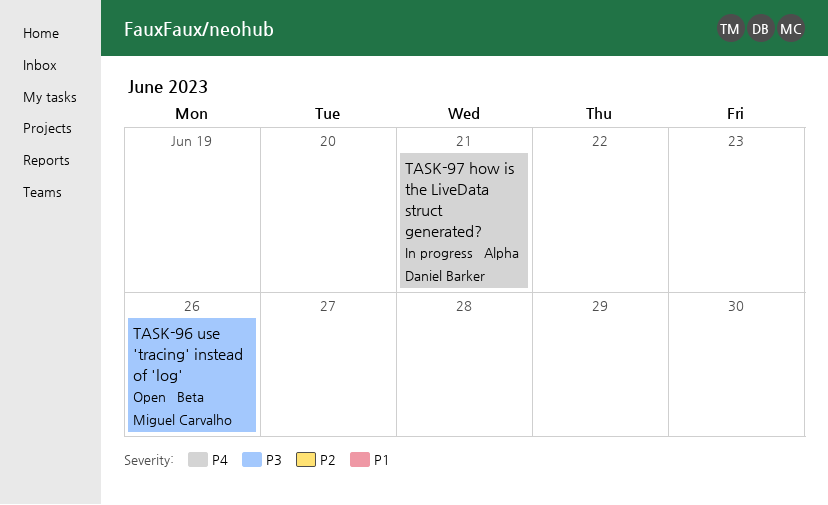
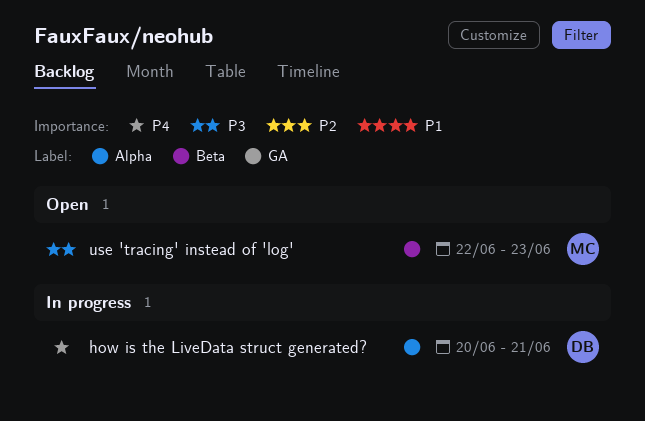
use 'tracing' instead of 'log', due: Jun 26 -> Jun 23

